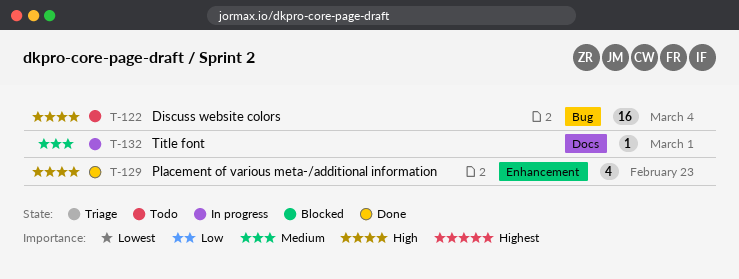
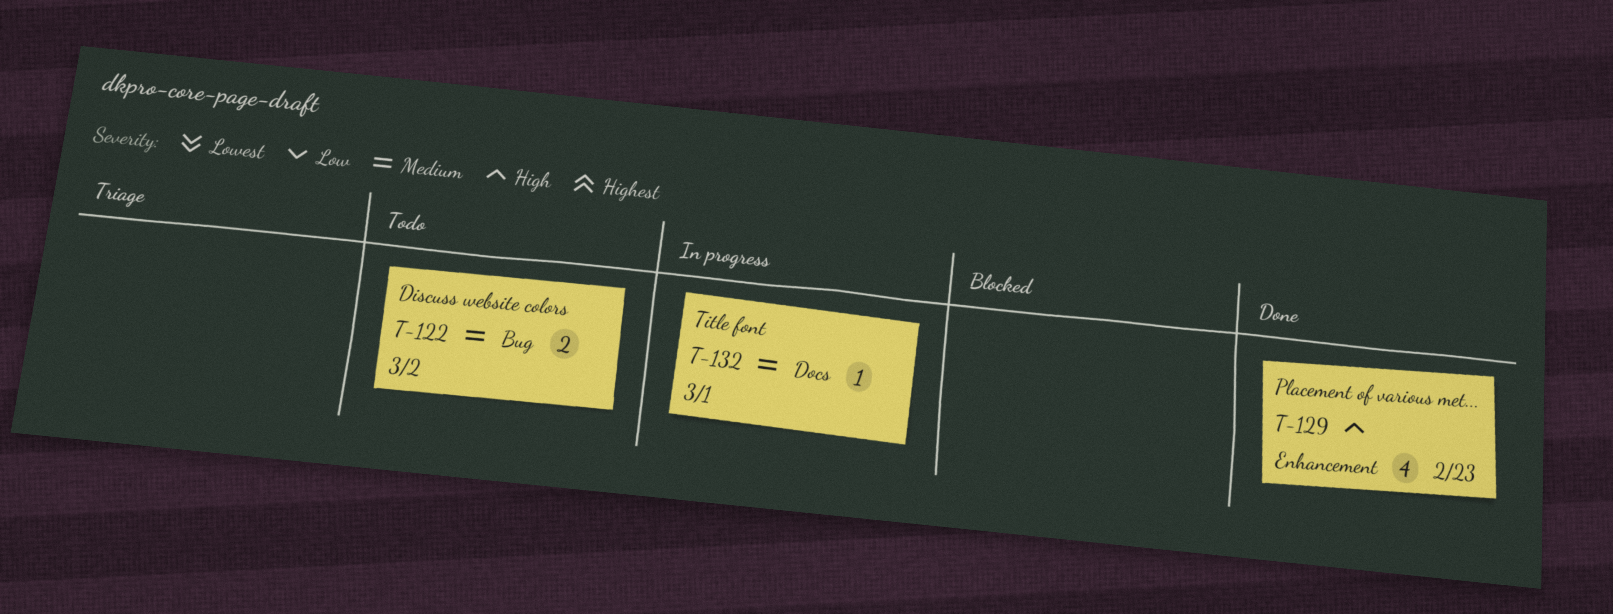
T-122, priority: High -> Medium
T-122, estimate: 16 -> 2
T-122, due: Mar 4 -> Mar 2

